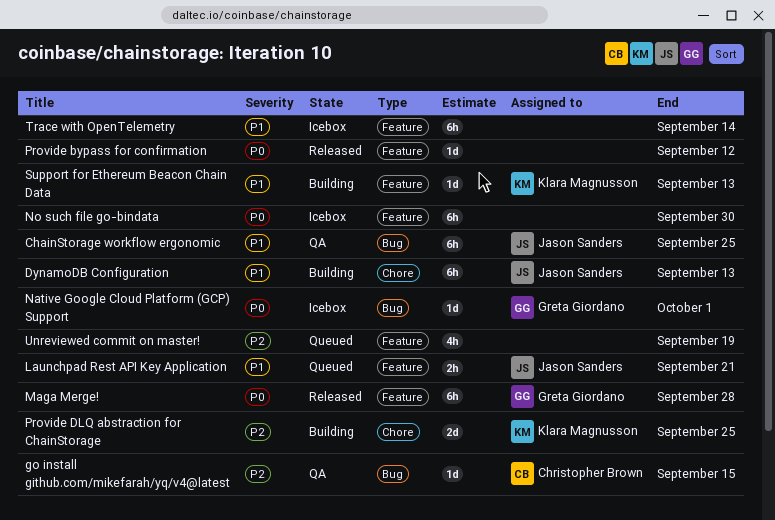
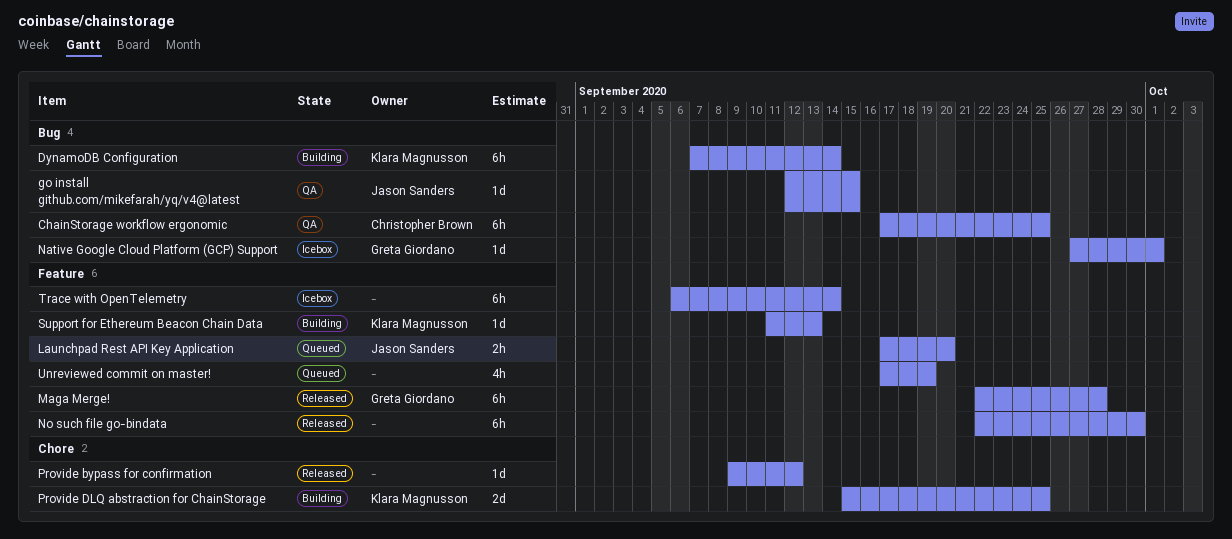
ChainStorage workflow ergonomic, owner: Jason Sanders -> Christopher Brown
DynamoDB Configuration, owner: Jason Sanders -> Klara Magnusson
DynamoDB Configuration, label: Chore -> Bug
DynamoDB Configuration, due: Sep 13 -> Sep 14
go install github.com/mikefarah/yq/v4@latest, owner: Christopher Brown -> Jason Sanders
Launchpad Rest API Key Application, due: Sep 21 -> Sep 20
No such file go-bindata, status: Icebox -> Released
Provide bypass for confirmation, label: Feature -> Chore

